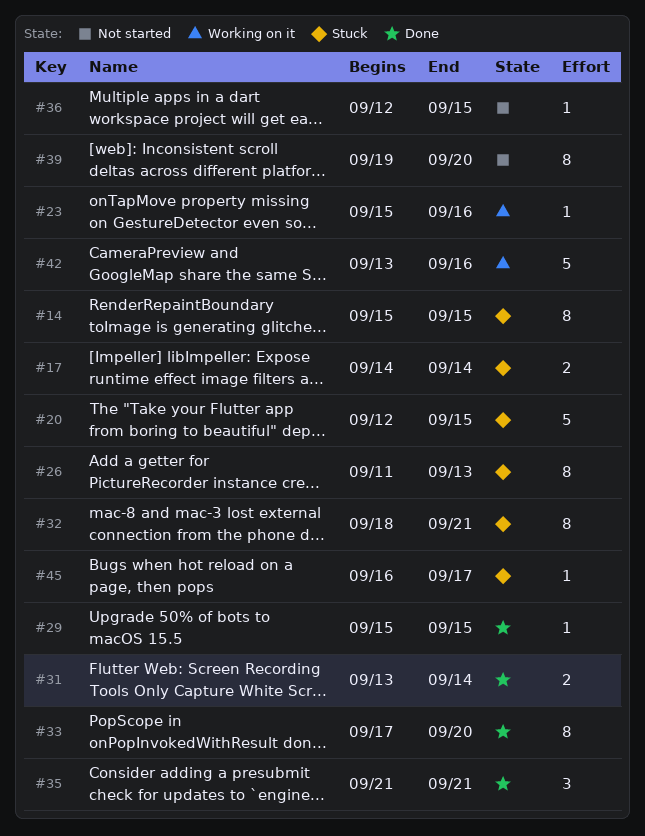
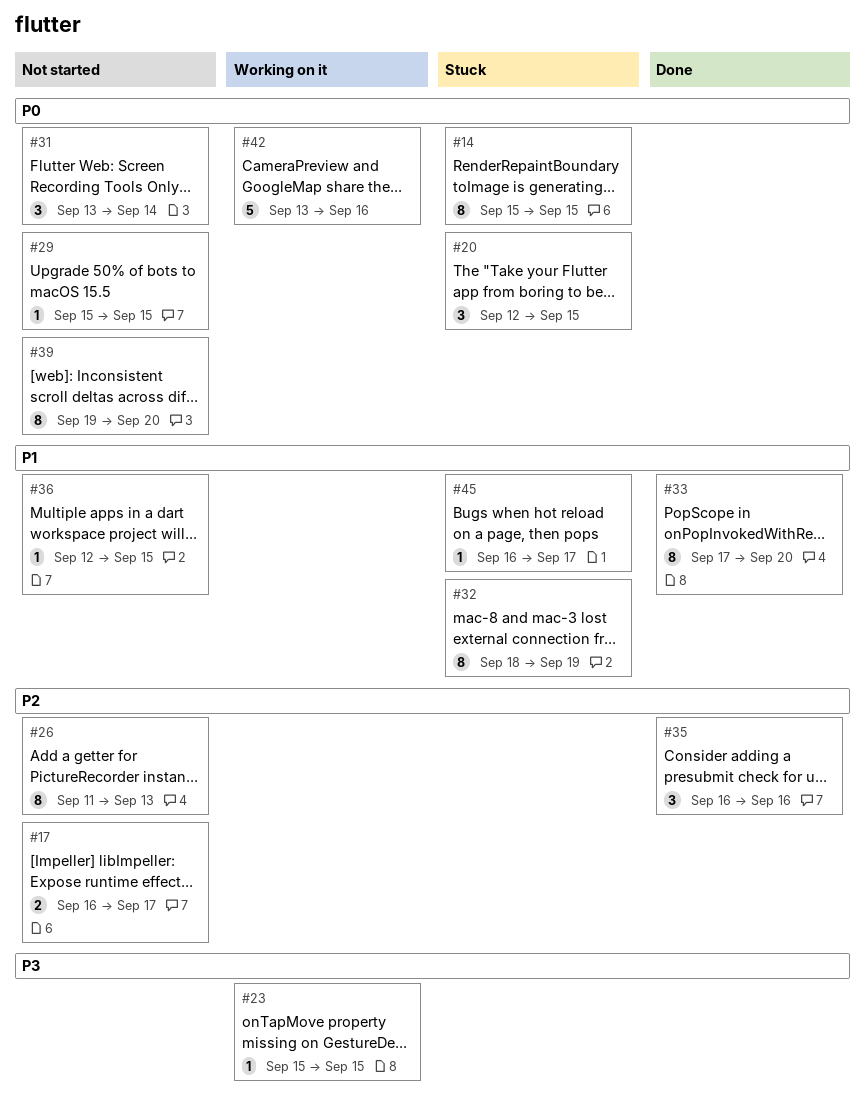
#17, status: Stuck -> Not started
#17, start: Sep 14 -> Sep 16
#17, due: Sep 14 -> Sep 17
#20, estimate: 5 -> 3
#23, due: Sep 16 -> Sep 15
#26, status: Stuck -> Not started
#29, status: Done -> Not started
#31, status: Done -> Not started
#31, estimate: 2 -> 3
#32, due: Sep 21 -> Sep 19
#35, start: Sep 21 -> Sep 16
#35, due: Sep 21 -> Sep 16

